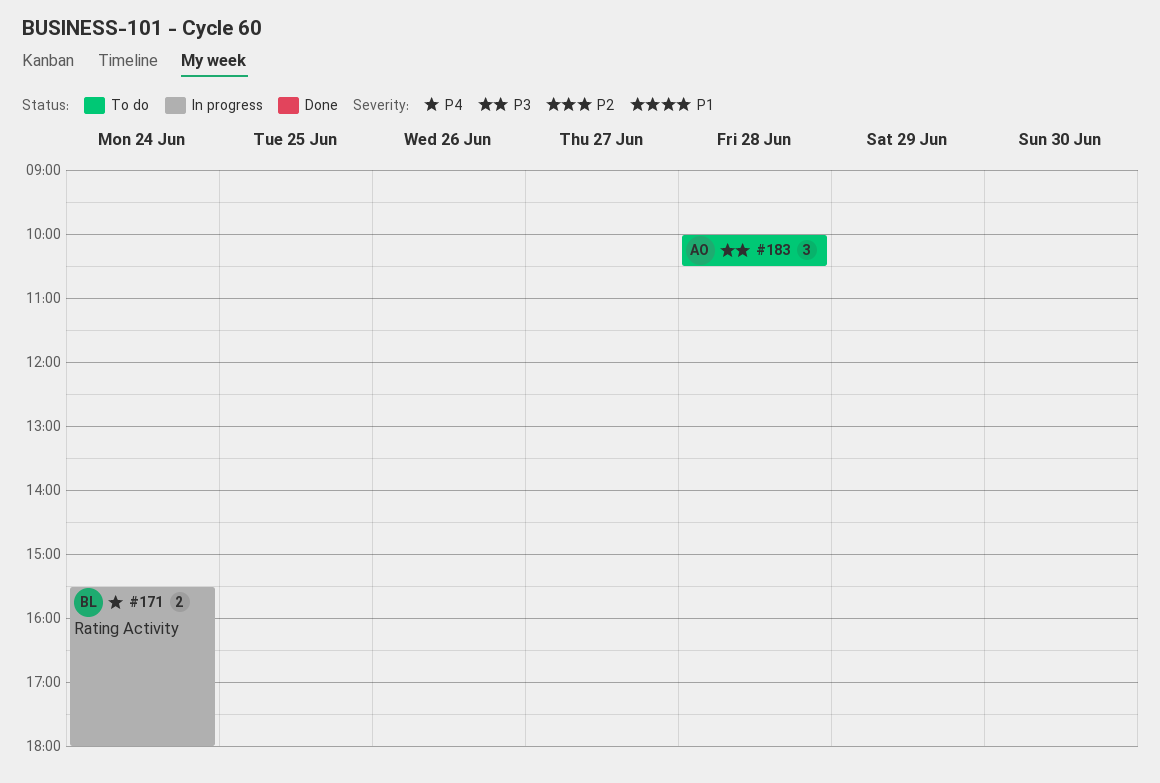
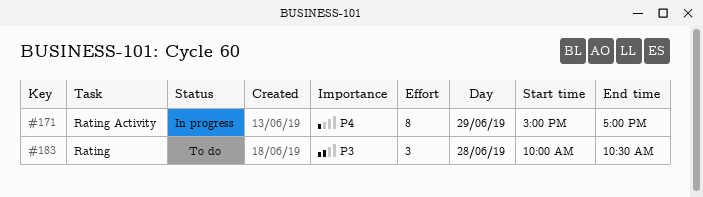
#171, estimate: 2 -> 8
#171, day: Jun 24 -> Jun 29
#171, begins: 15:30 -> 15:00
#171, ends: 18:00 -> 17:00

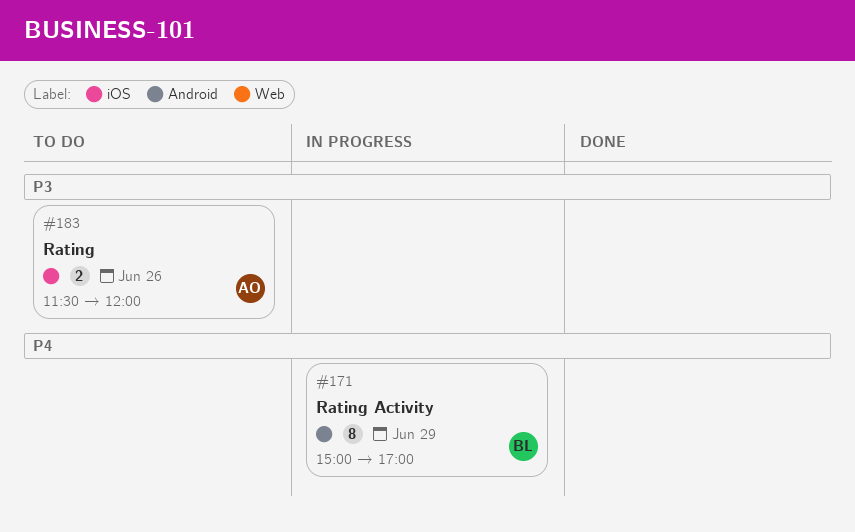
#183, estimate: 3 -> 2
#183, day: Jun 28 -> Jun 26
#183, begins: 10:00 -> 11:30
#183, ends: 10:30 -> 12:00

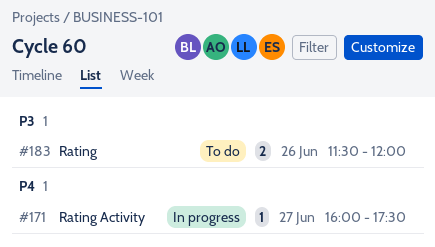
#171, estimate: 8 -> 1
#171, day: Jun 29 -> Jun 27
#171, begins: 15:00 -> 16:00
#171, ends: 17:00 -> 17:30

